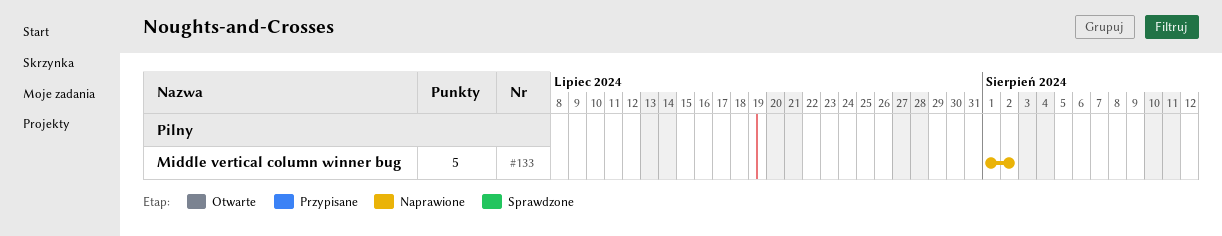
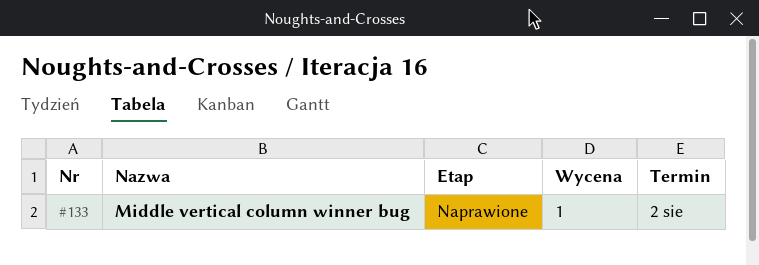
#133, estimate: 5 -> 1

